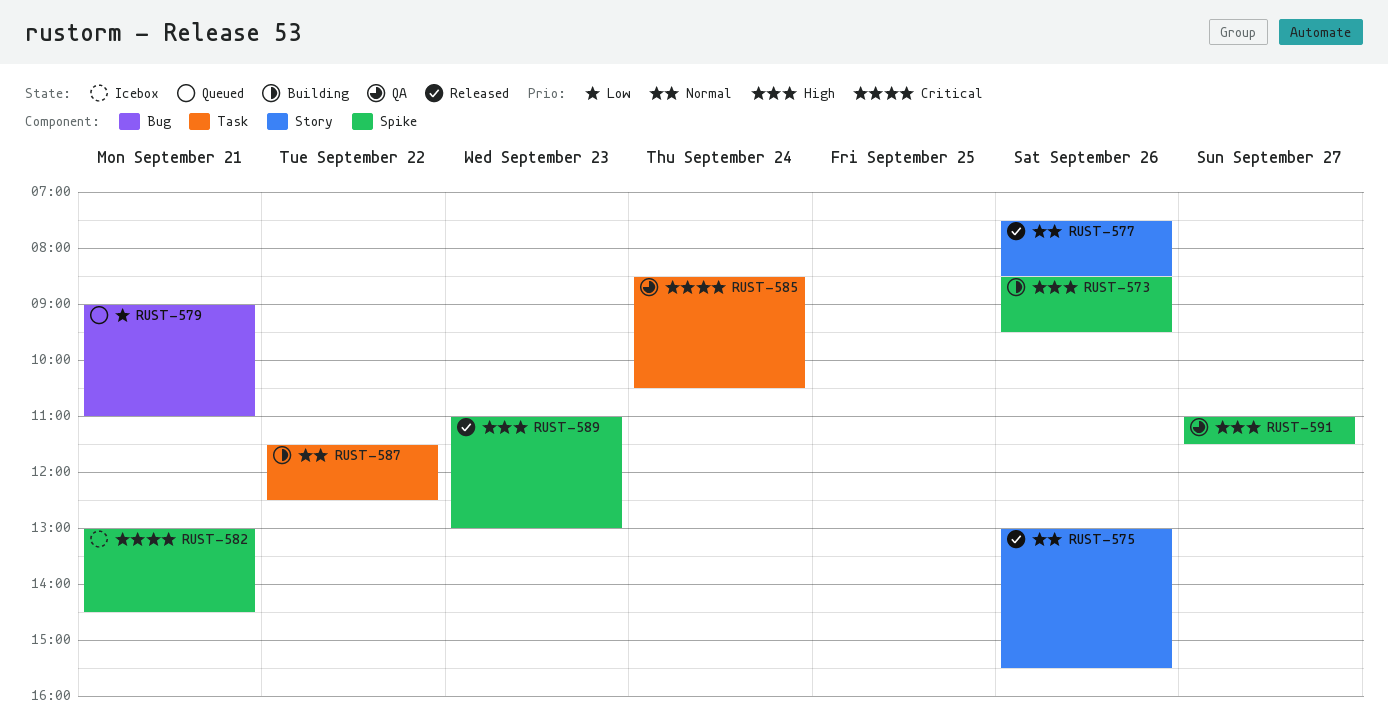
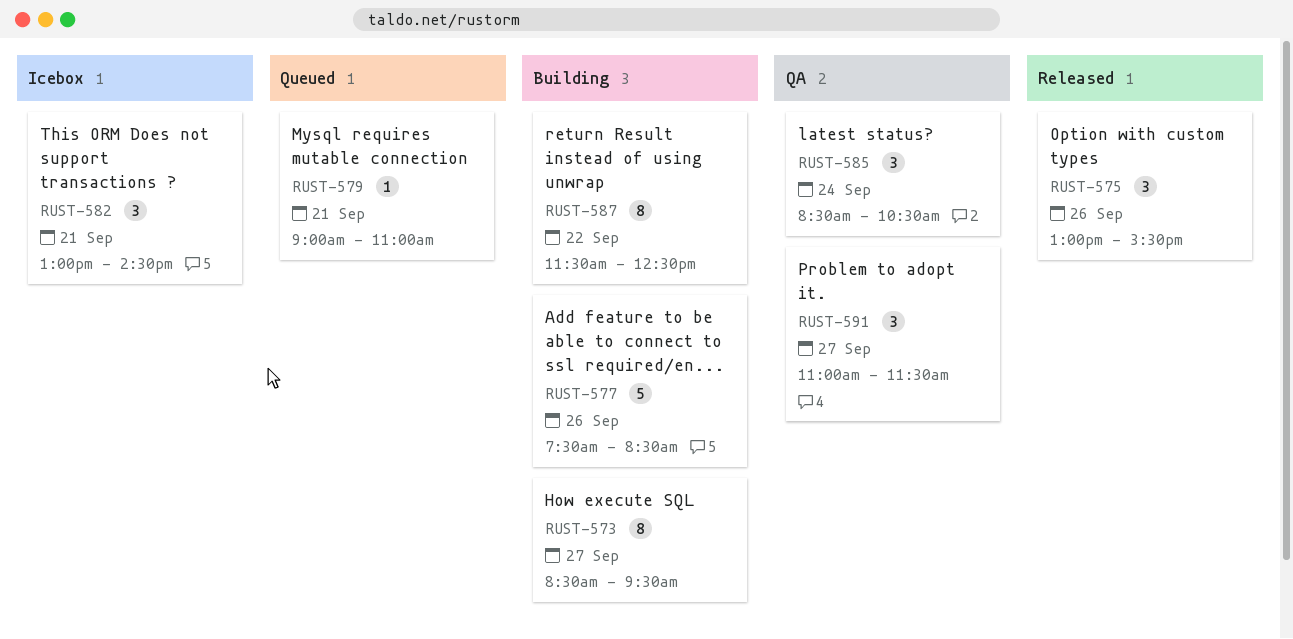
RUST-573, day: Sep 26 -> Sep 27
RUST-577, status: Released -> Building
RUST-589: present -> none

